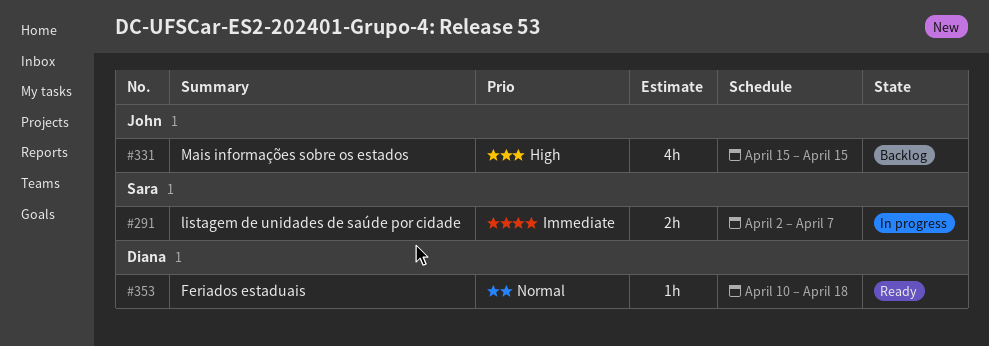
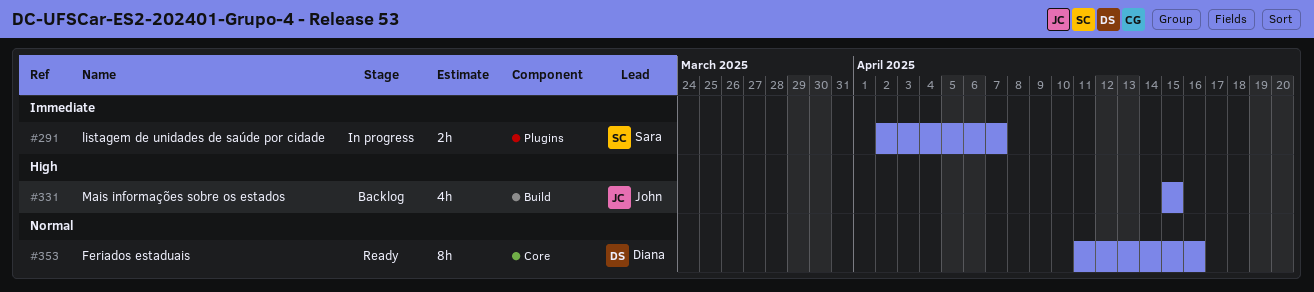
#353, estimate: 1h -> 8h
#353, start: Apr 10 -> Apr 11
#353, due: Apr 18 -> Apr 16

